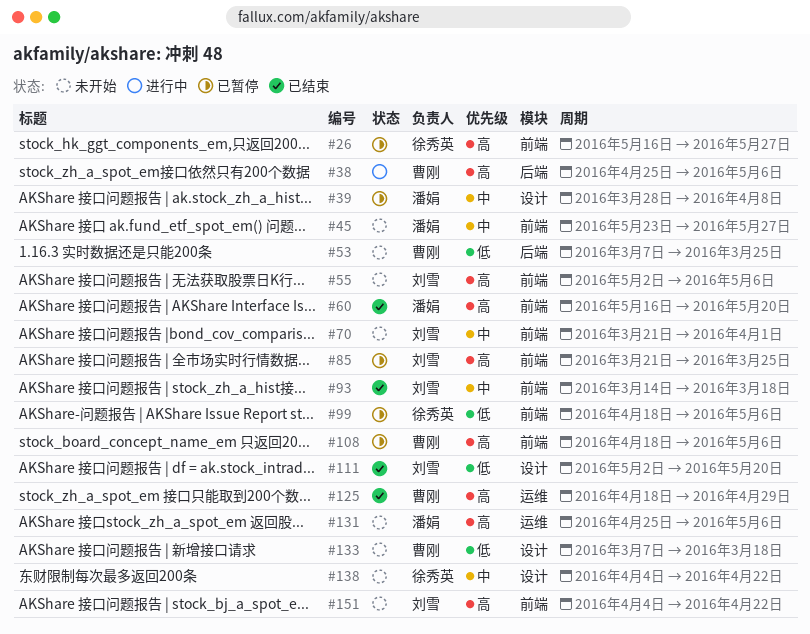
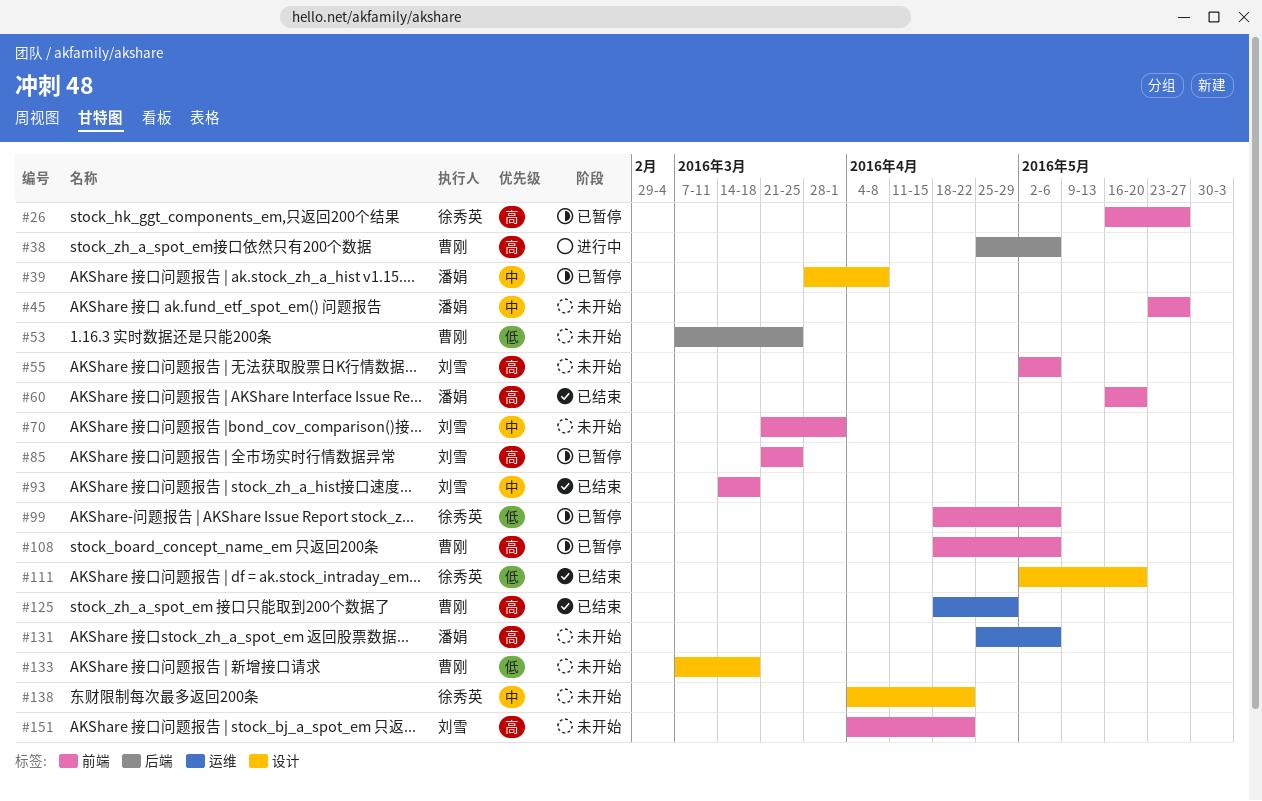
#111, owner: 刘雪 -> 徐秀英

